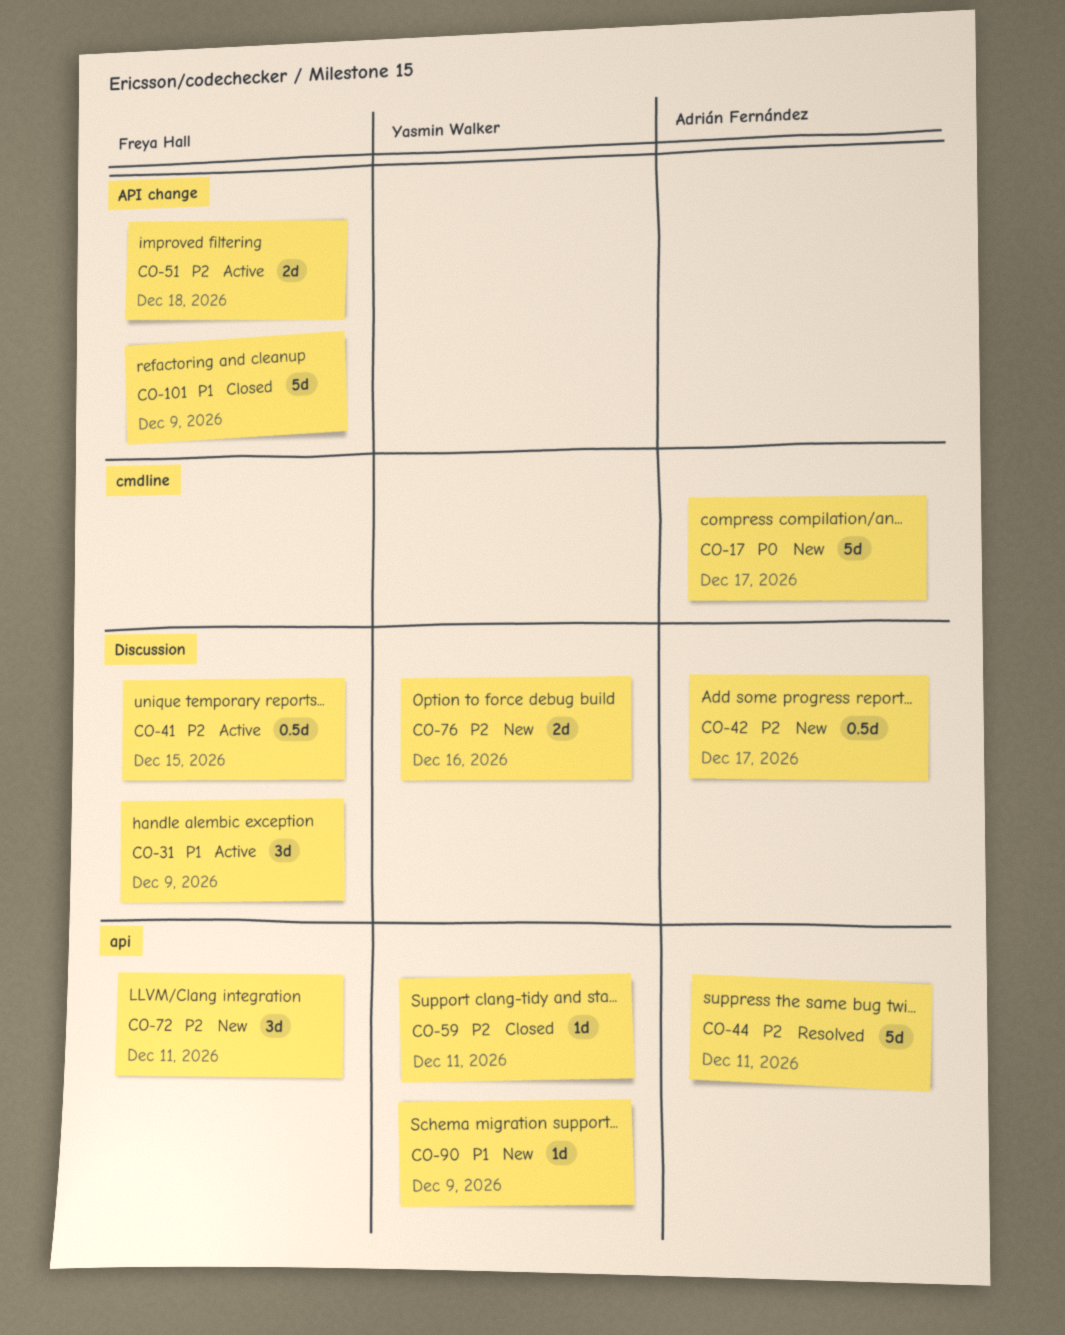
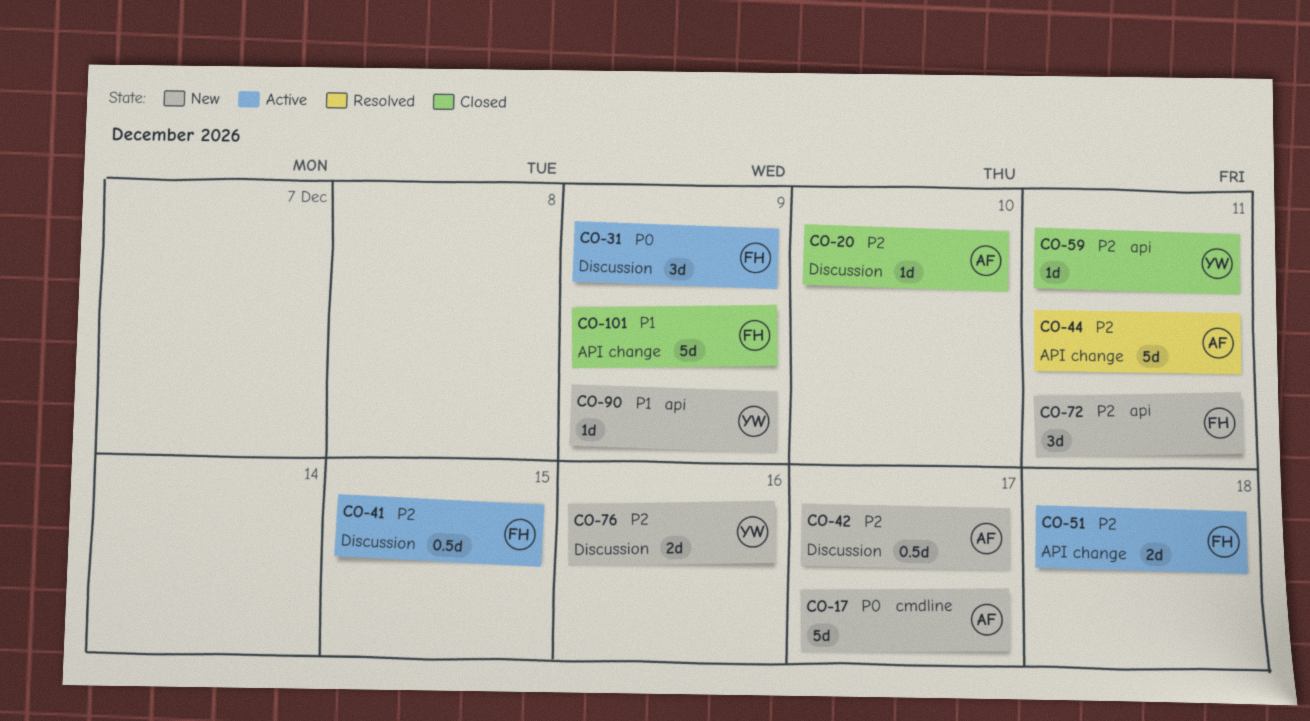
CO-20: none -> present
CO-31, priority: P1 -> P0
CO-44, label: api -> API change

